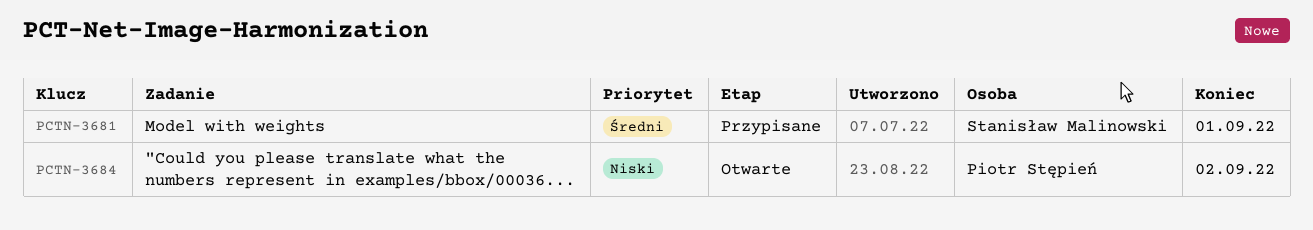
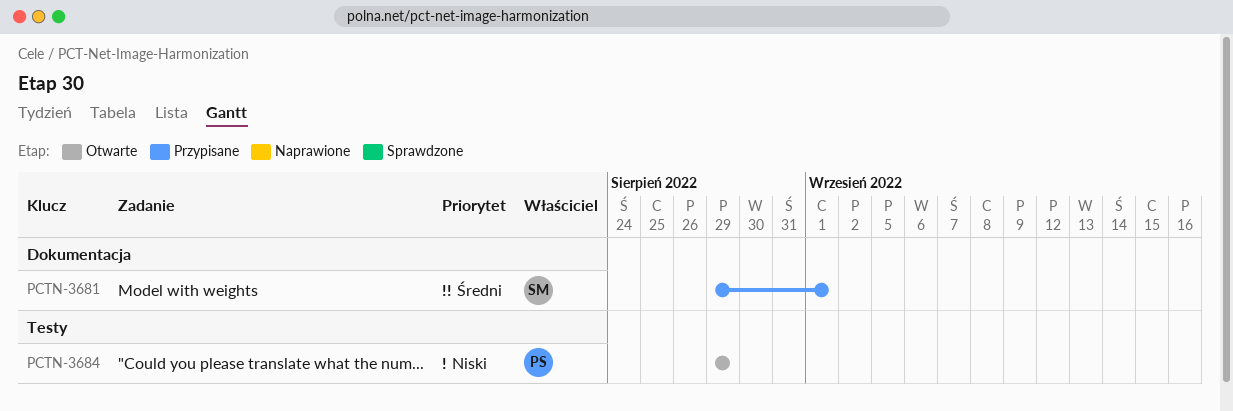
PCTN-3684, due: Sep 2 -> Aug 29

